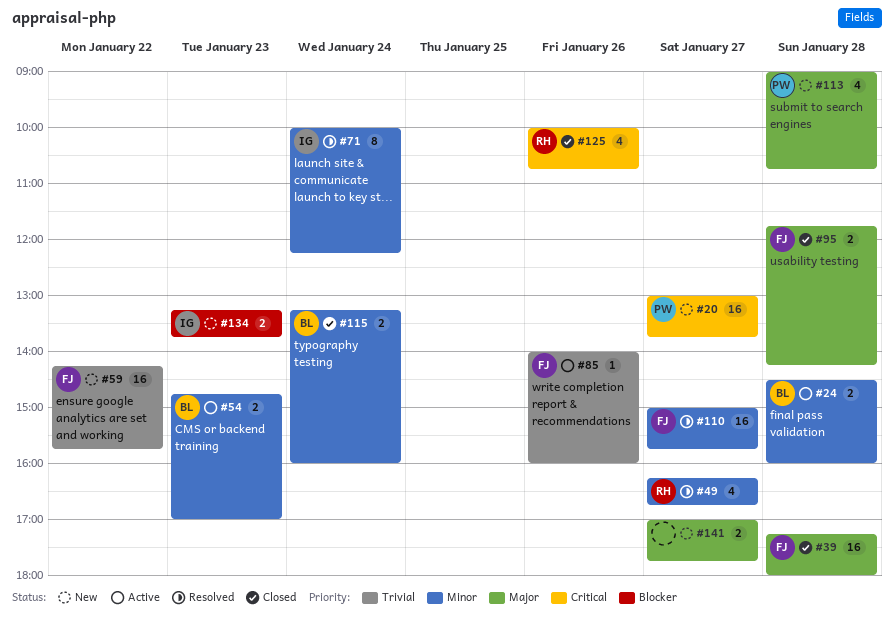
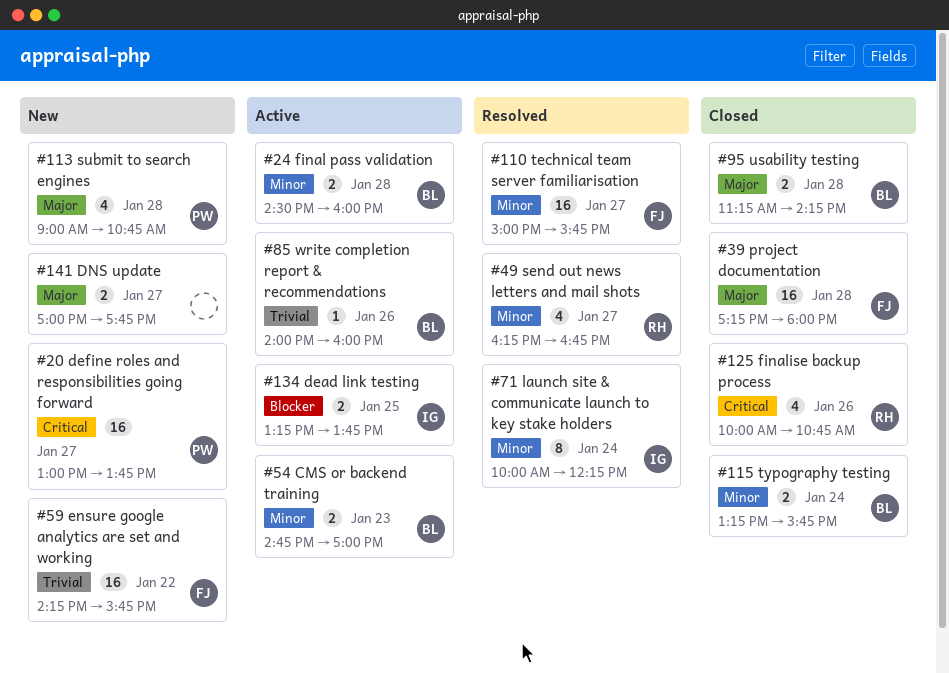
#85, owner: FJ -> BL
#95, owner: FJ -> BL
#95, begins: 11:45 -> 11:15
#115, ends: 16:00 -> 15:45
#134, status: New -> Active
#134, day: Jan 23 -> Jan 25

